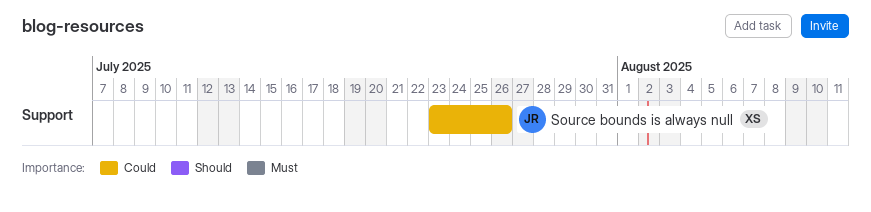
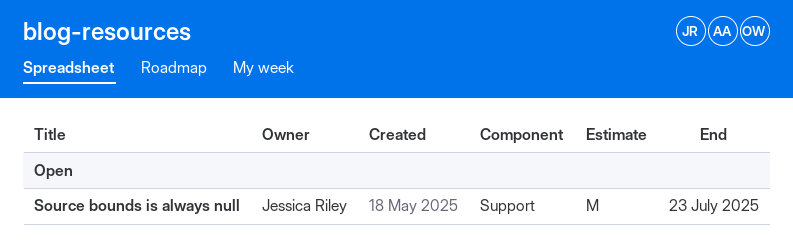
Source bounds is always null, estimate: XS -> M
Source bounds is always null, due: Jul 26 -> Jul 23

